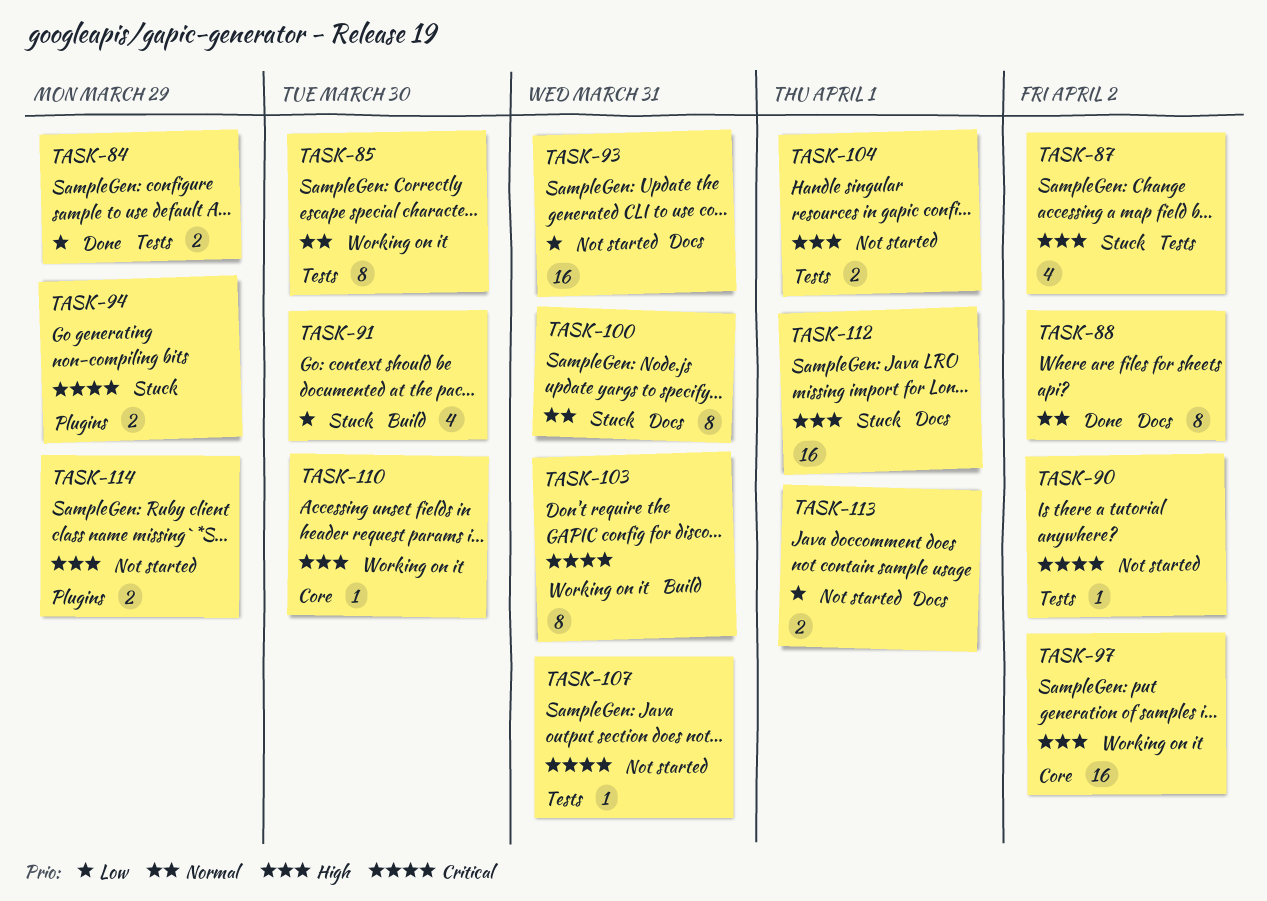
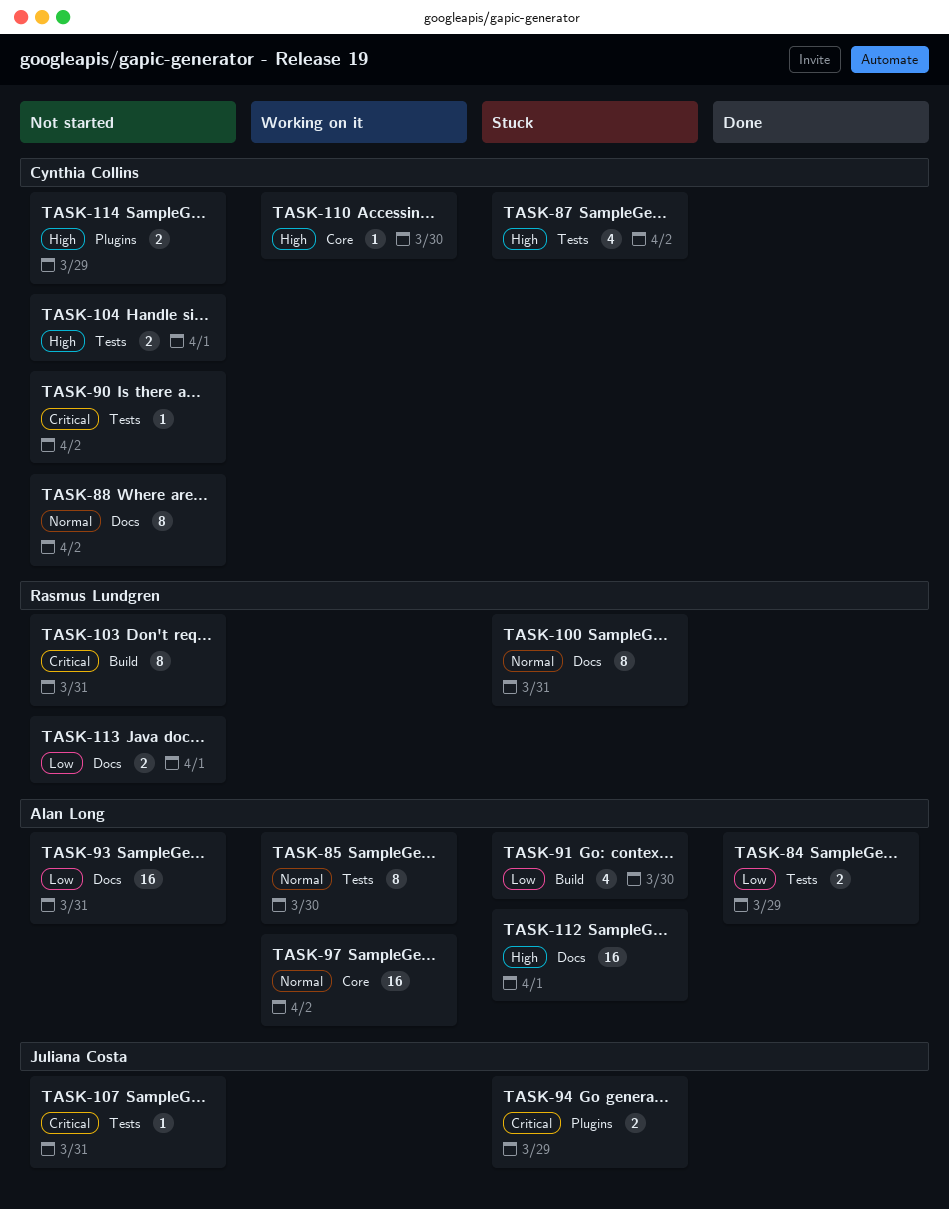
TASK-88, status: Done -> Not started
TASK-97, priority: High -> Normal
TASK-103, status: Working on it -> Not started

